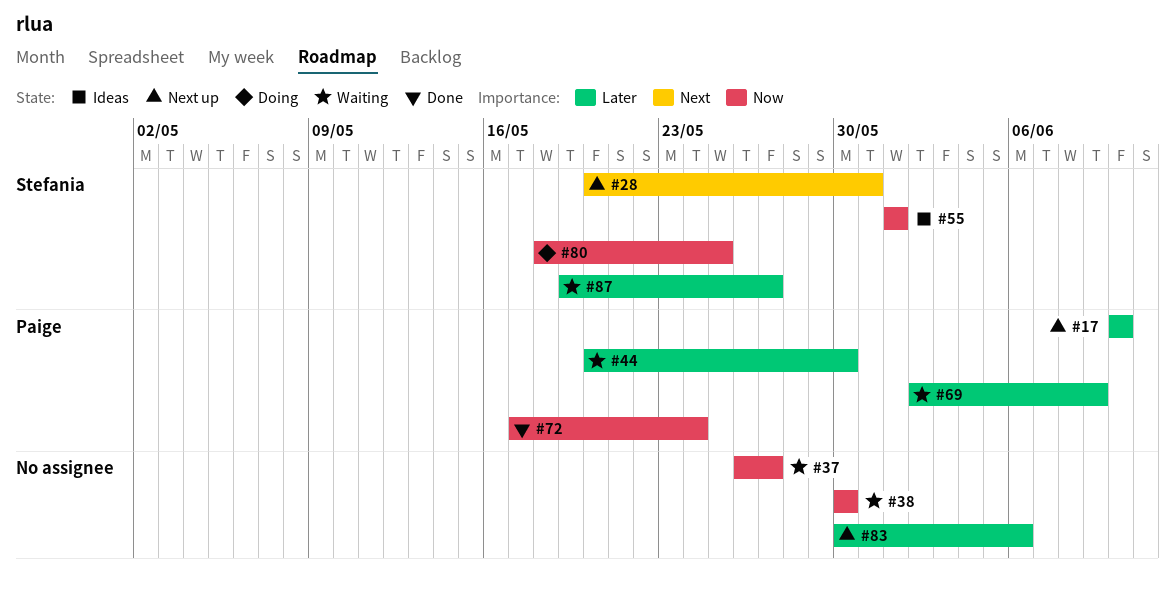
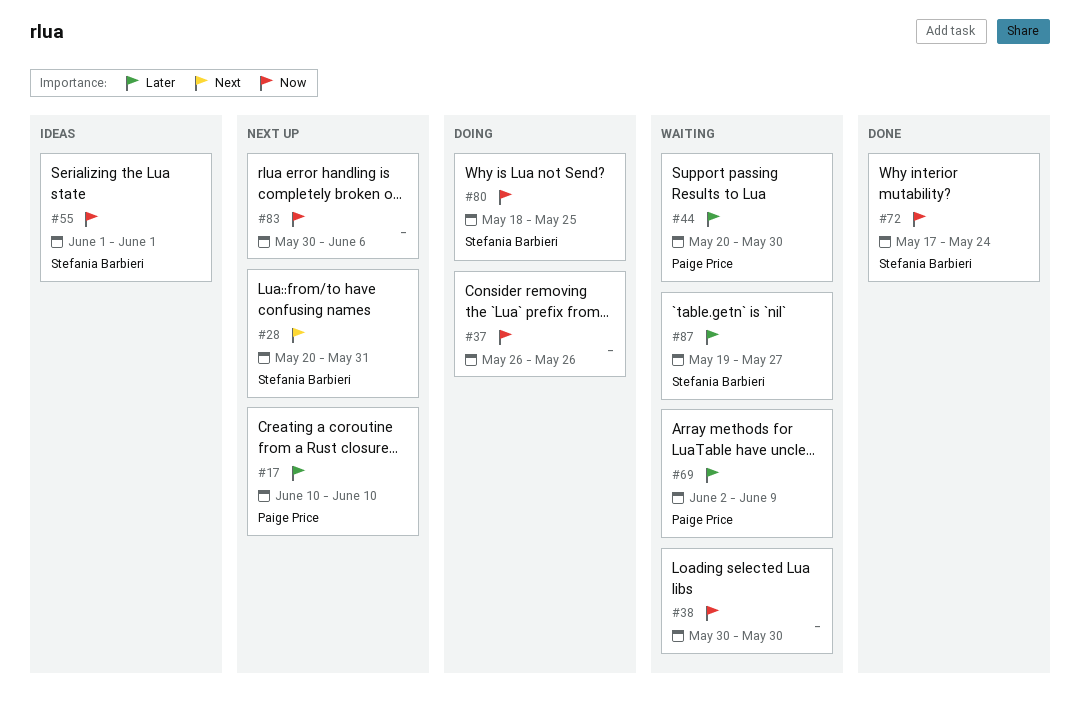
#37, status: Waiting -> Doing
#37, due: May 27 -> May 26
#72, owner: Paige Price -> Stefania Barbieri
#83, priority: Later -> Now

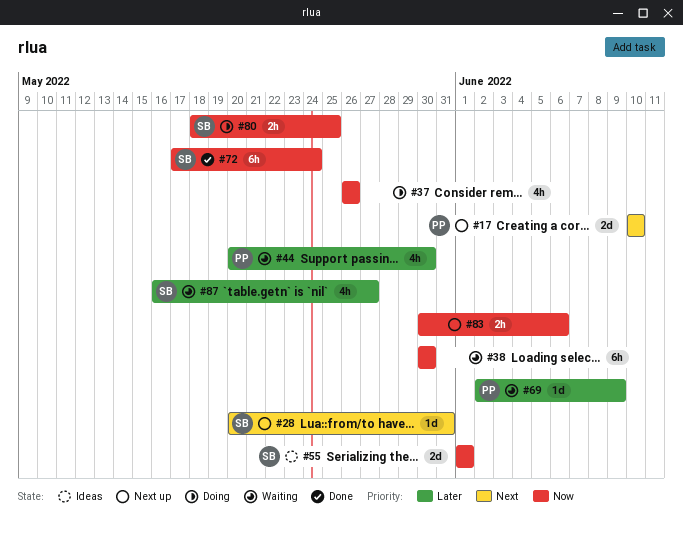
#17, priority: Later -> Next
#87, start: May 19 -> May 16

